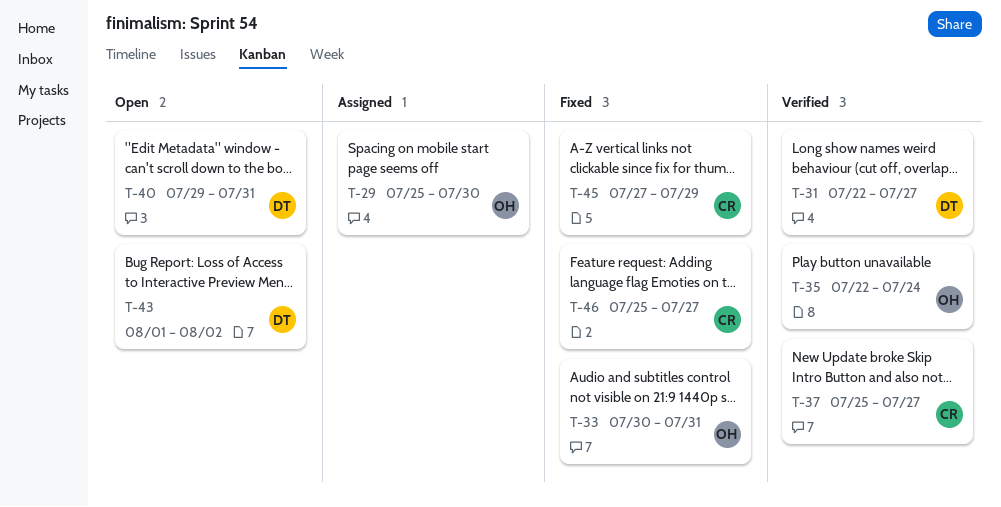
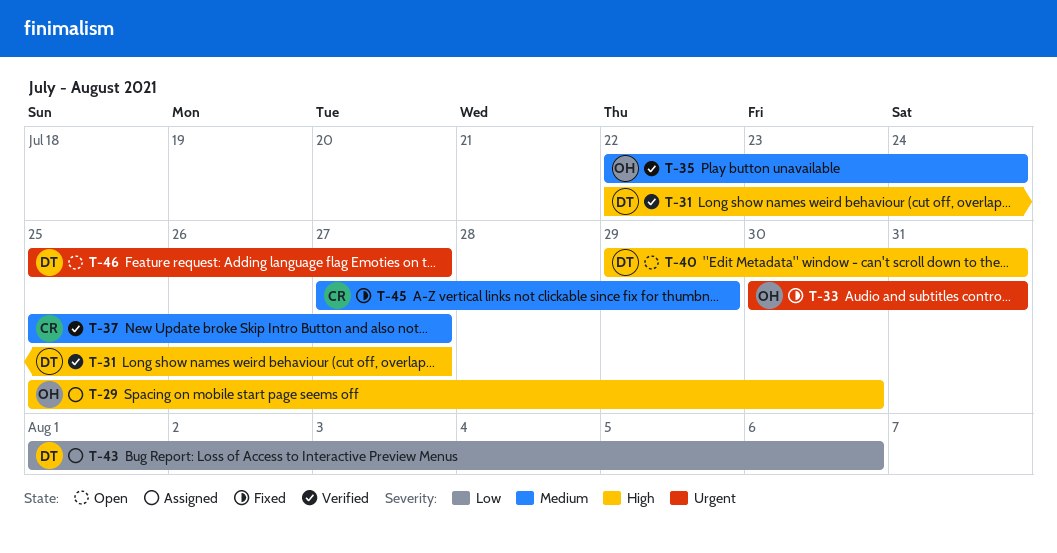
T-43, status: Open -> Assigned
T-43, due: Aug 2 -> Aug 6
T-46, status: Fixed -> Open
T-46, owner: CR -> DT

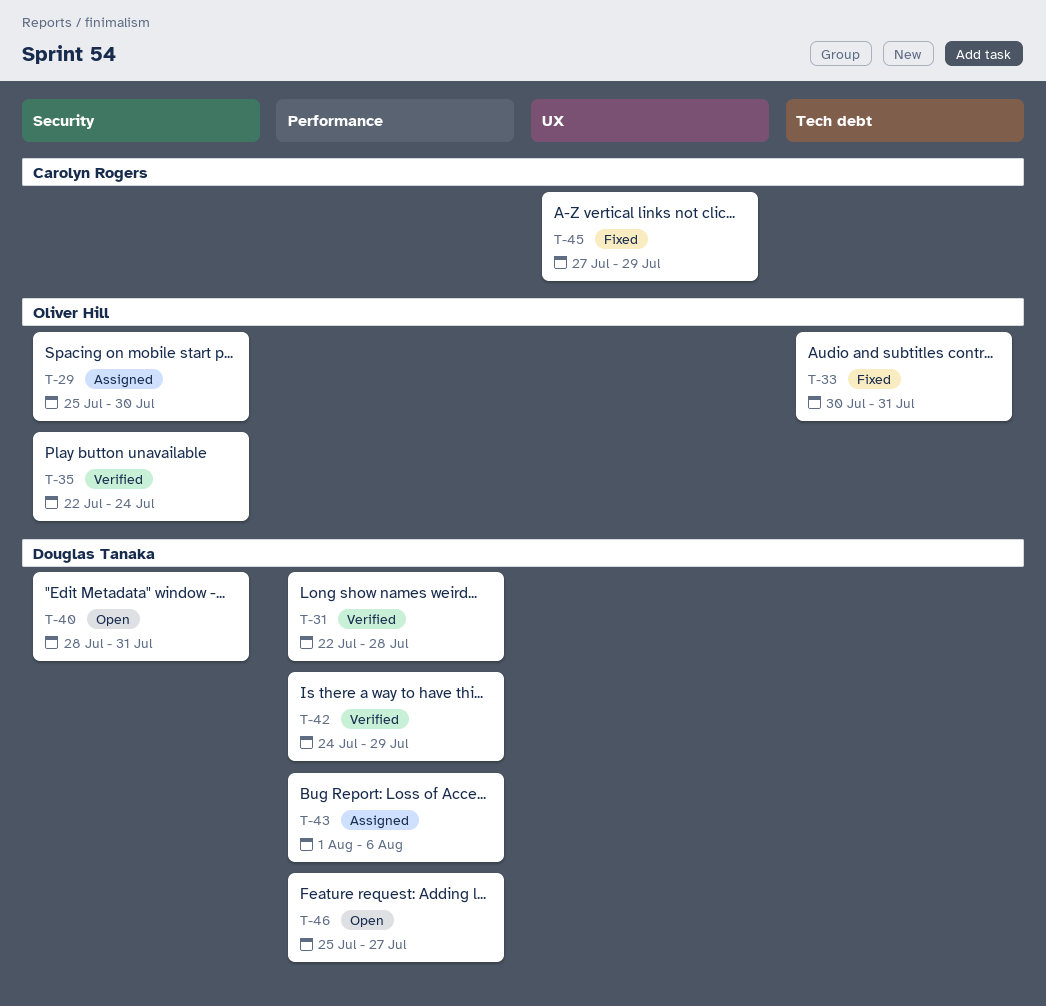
T-31, due: Jul 27 -> Jul 28
T-37: present -> none
T-40, start: Jul 29 -> Jul 28
T-42: none -> present

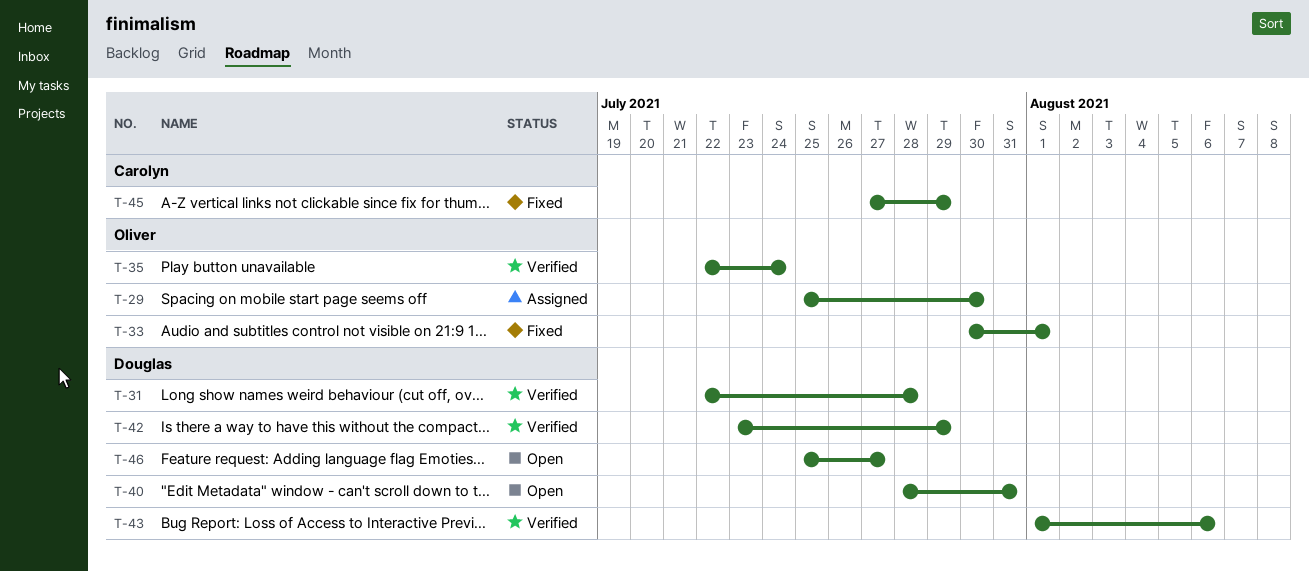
T-33, due: Jul 31 -> Aug 1
T-42, start: Jul 24 -> Jul 23
T-43, status: Assigned -> Verified

